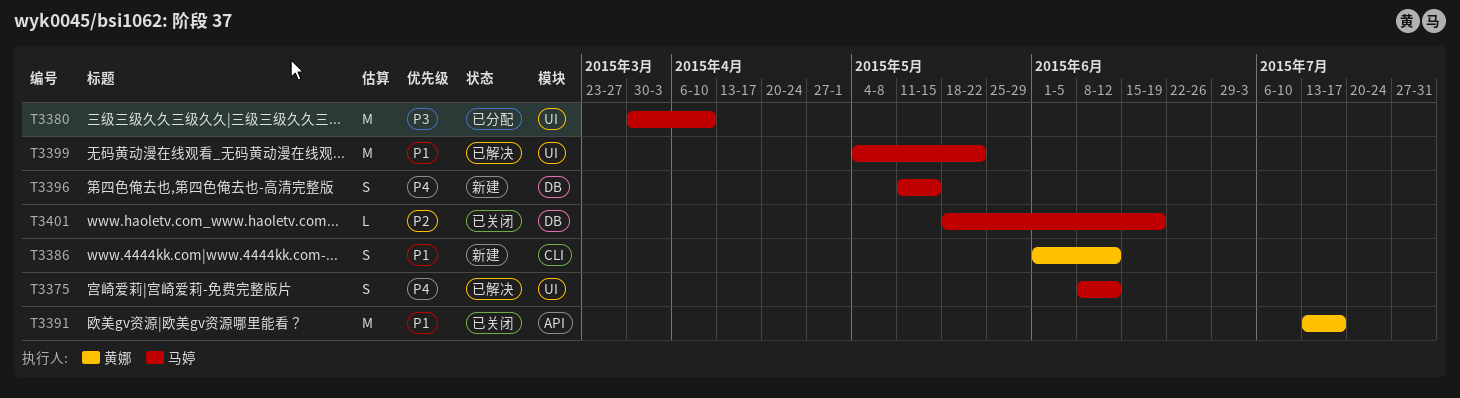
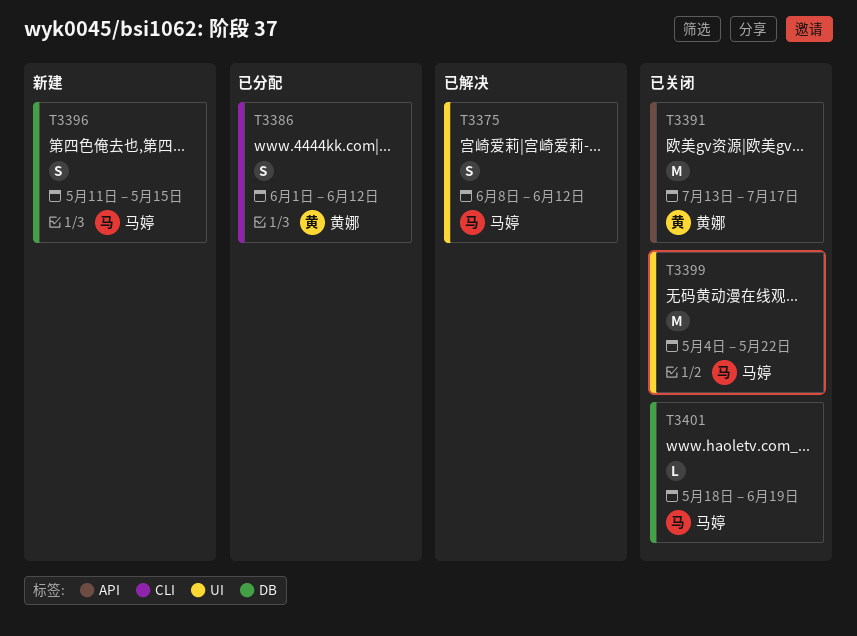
T3380: present -> none
T3386, status: 新建 -> 已分配
T3399, status: 已解决 -> 已关闭

